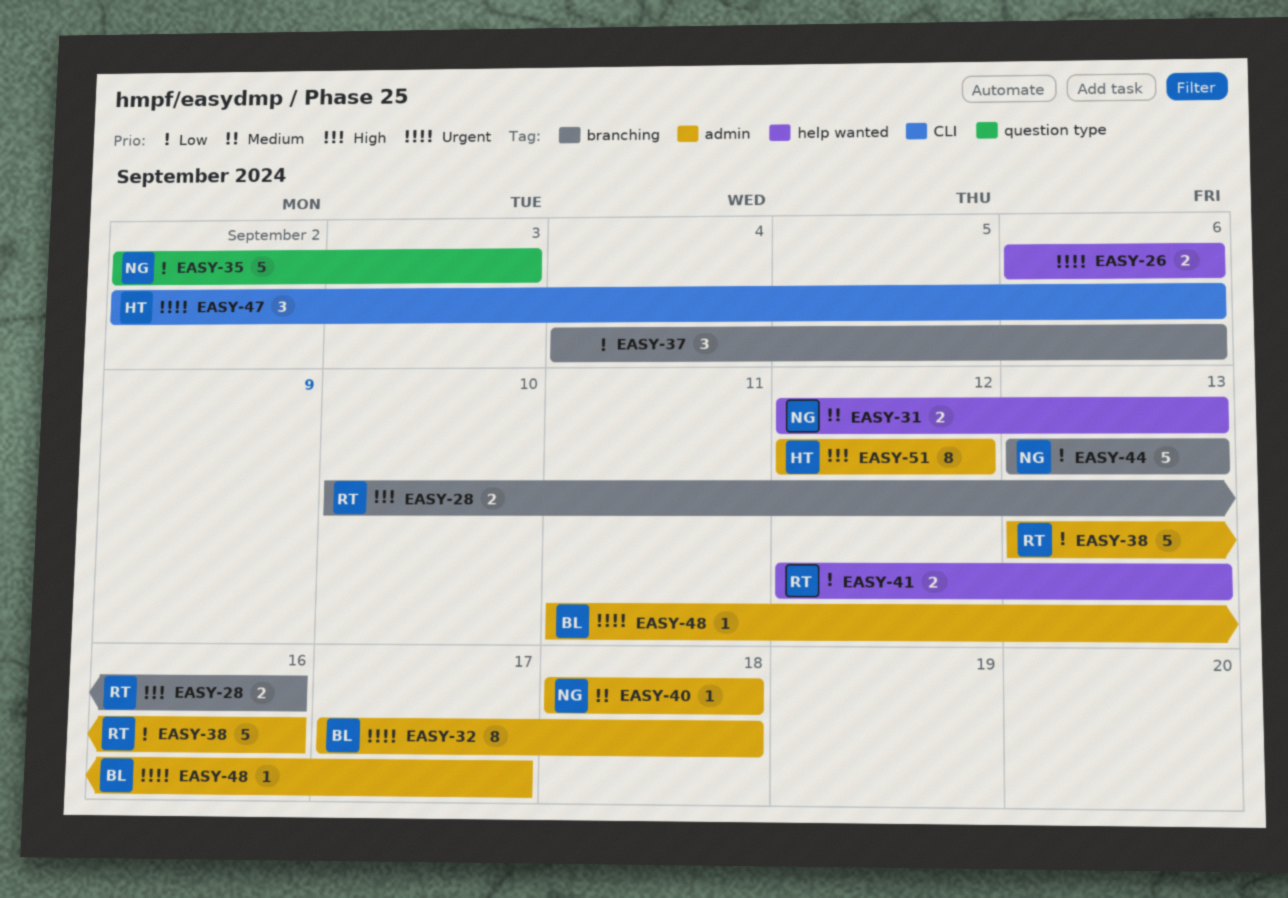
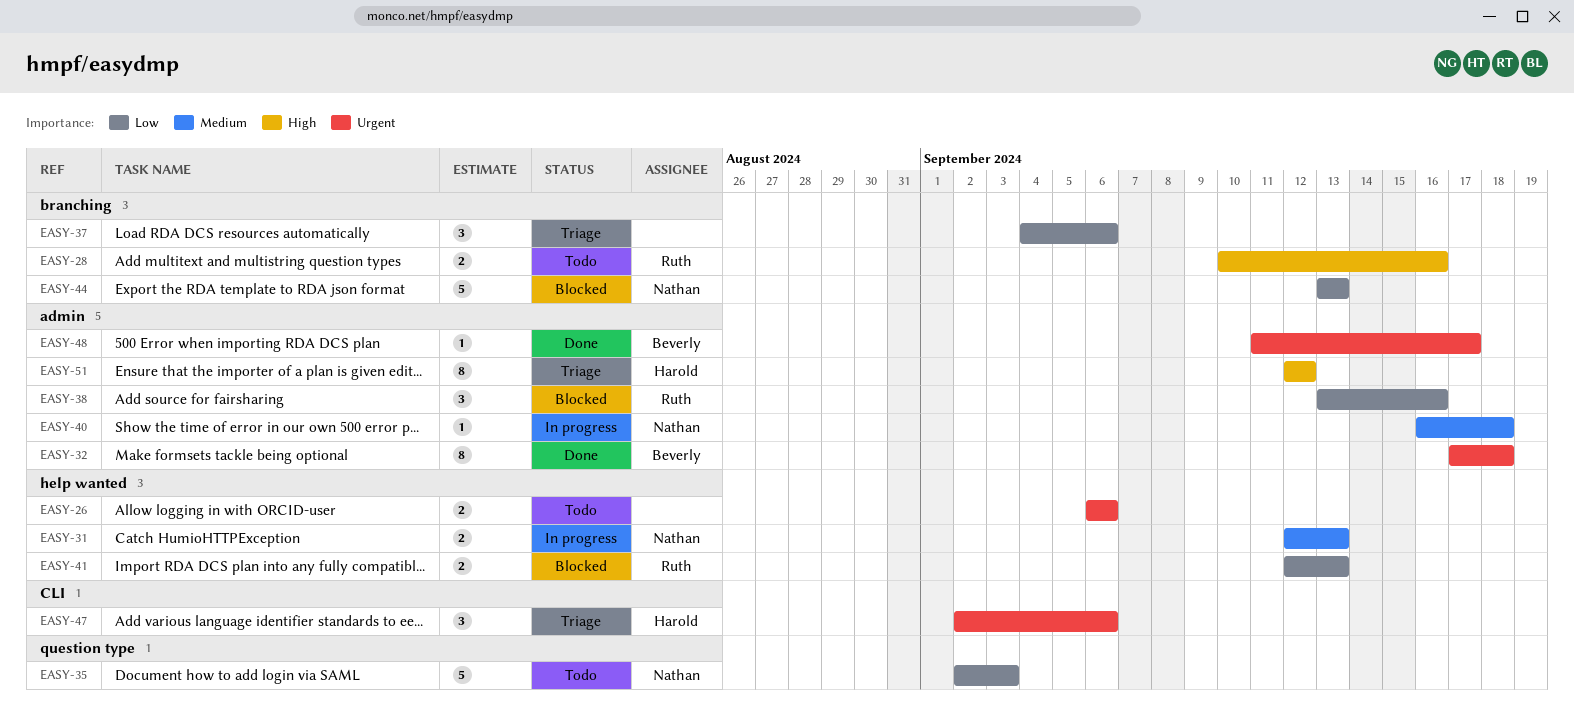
EASY-38, estimate: 5 -> 3
EASY-40, start: Sep 18 -> Sep 16

